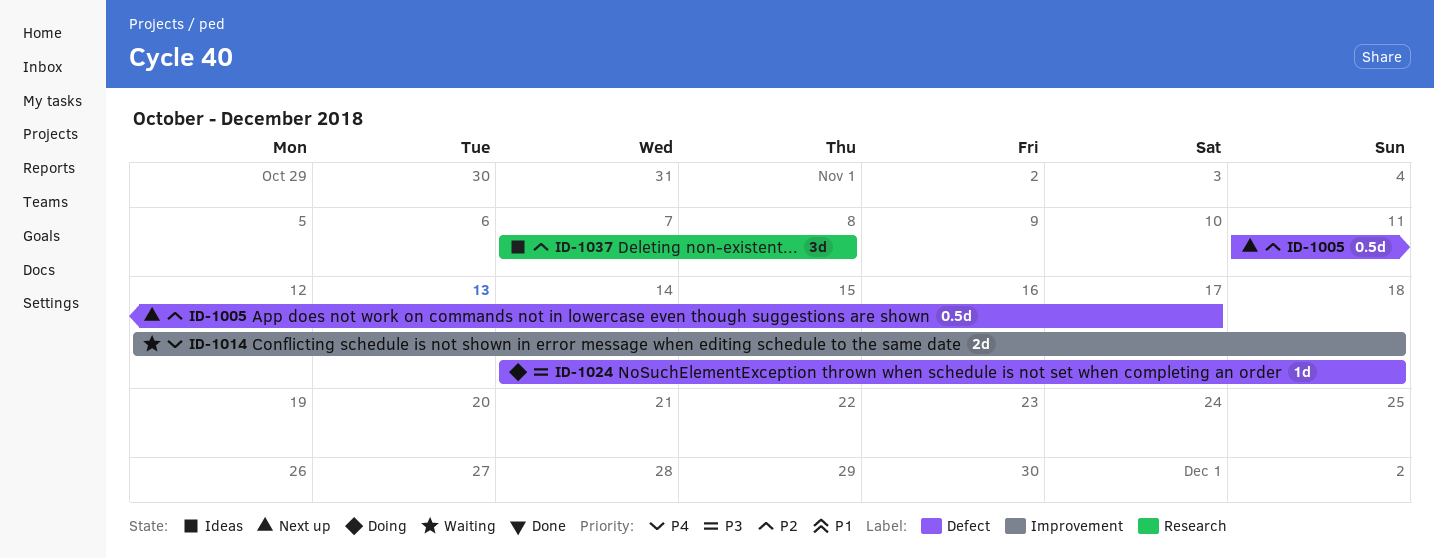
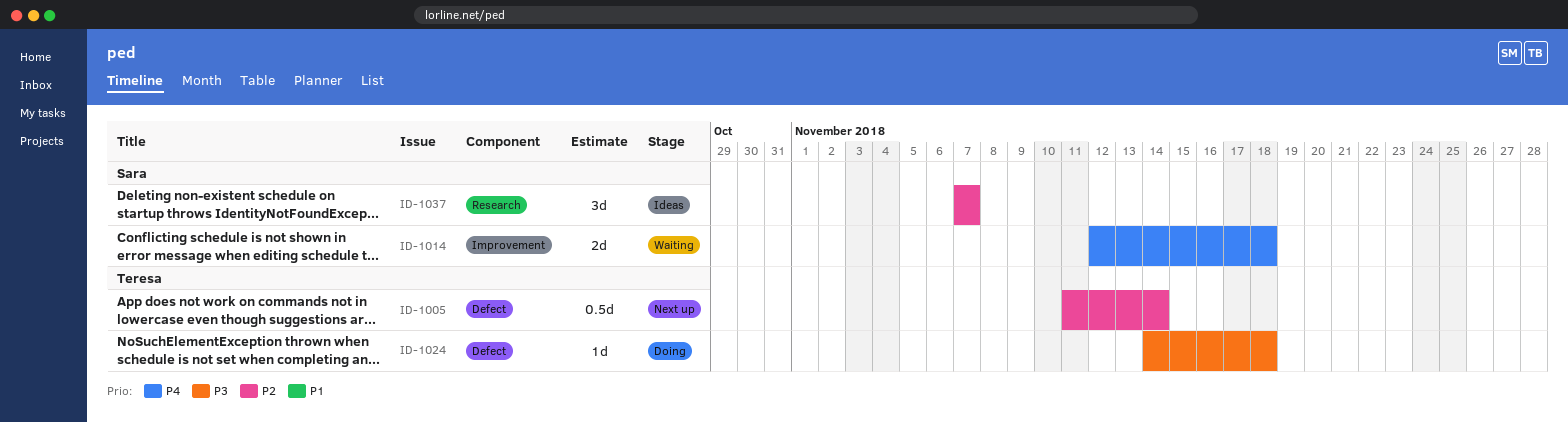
ID-1005, due: Nov 17 -> Nov 14
ID-1037, due: Nov 8 -> Nov 7

